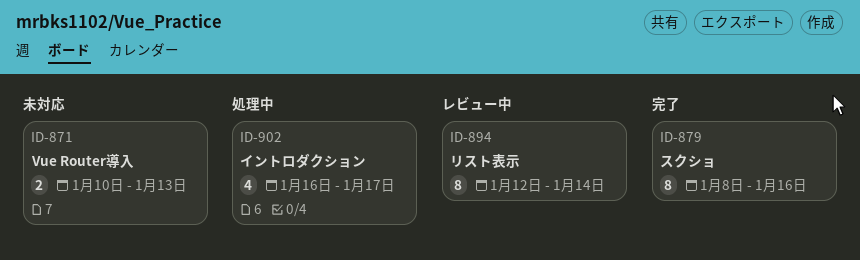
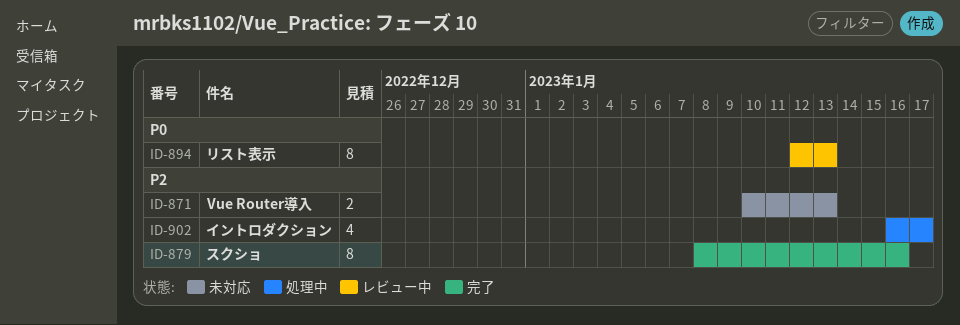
ID-894, due: Jan 14 -> Jan 13

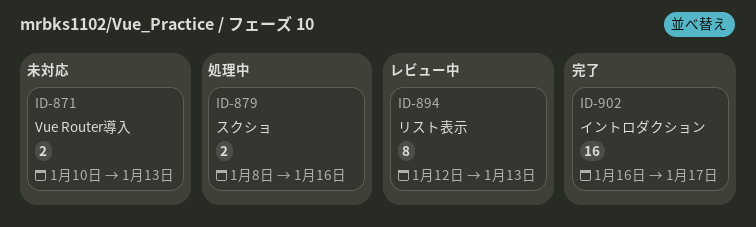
ID-879, status: 完了 -> 処理中
ID-879, estimate: 8 -> 2
ID-902, status: 処理中 -> 完了
ID-902, estimate: 4 -> 16

